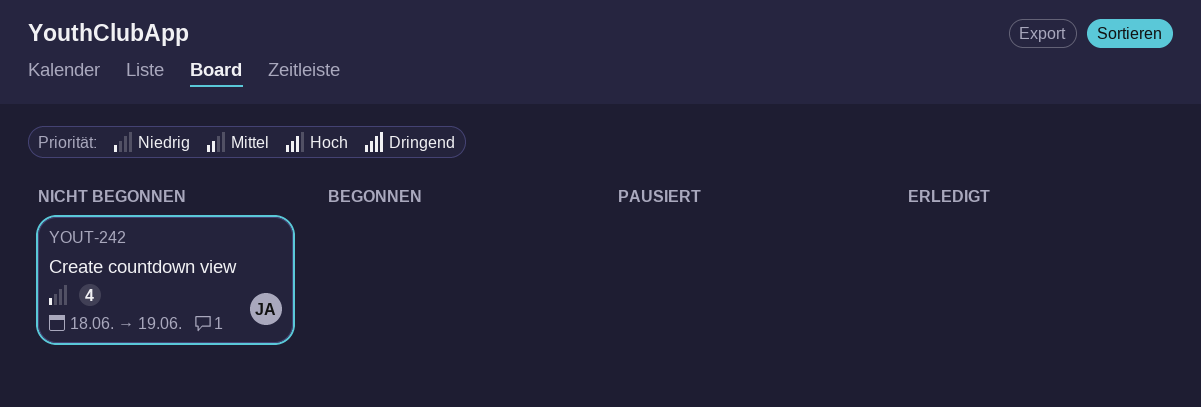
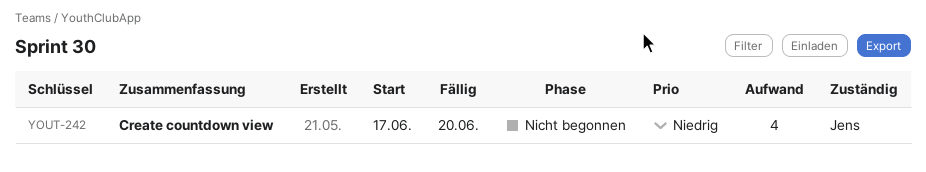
YOUT-242, start: Jun 18 -> Jun 17
YOUT-242, due: Jun 19 -> Jun 20

